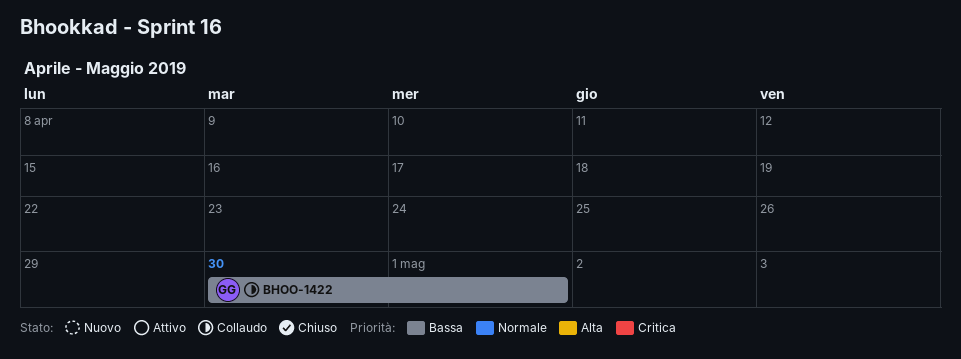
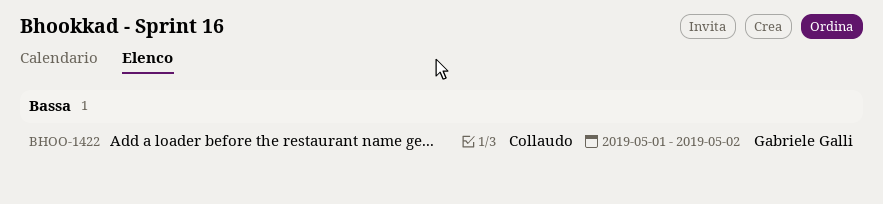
BHOO-1422, start: Apr 30 -> May 1
BHOO-1422, due: May 1 -> May 2

